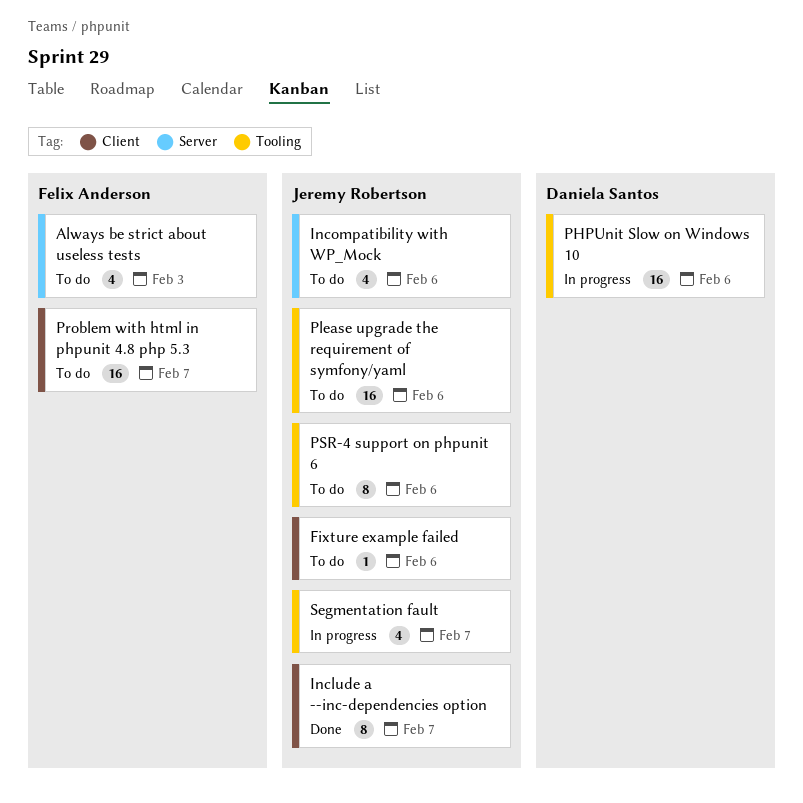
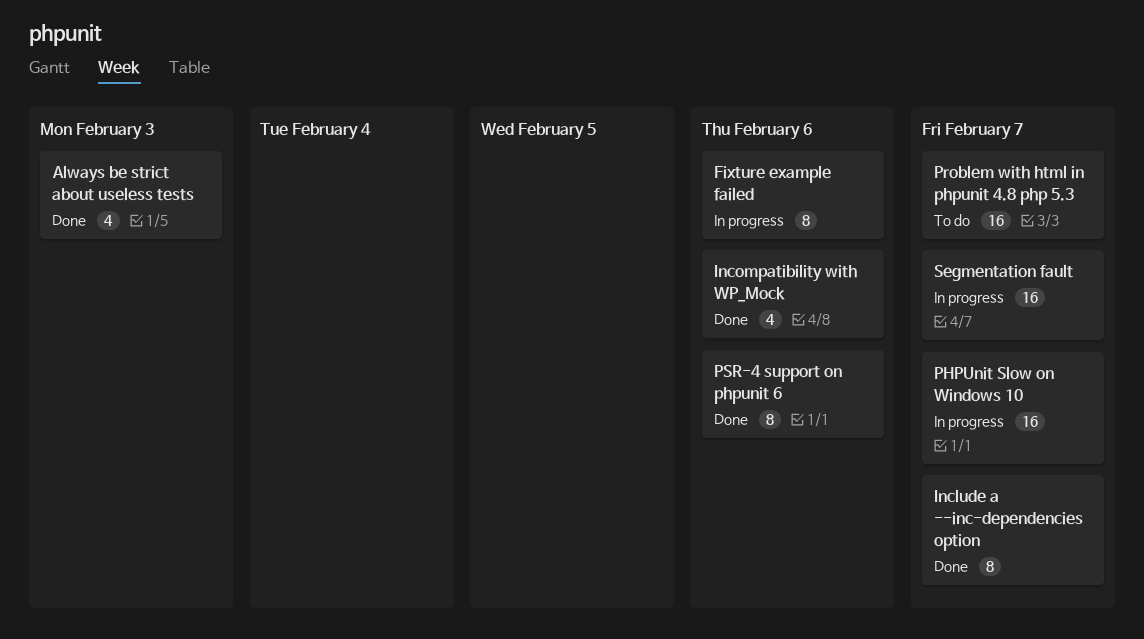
Always be strict about useless tests, status: To do -> Done
Fixture example failed, status: To do -> In progress
Fixture example failed, estimate: 1 -> 8
Incompatibility with WP_Mock, status: To do -> Done
PHPUnit Slow on Windows 10, due: Feb 6 -> Feb 7
Please upgrade the requirement of symfony/yaml: present -> none
PSR-4 support on phpunit 6, status: To do -> Done
Segmentation fault, estimate: 4 -> 16

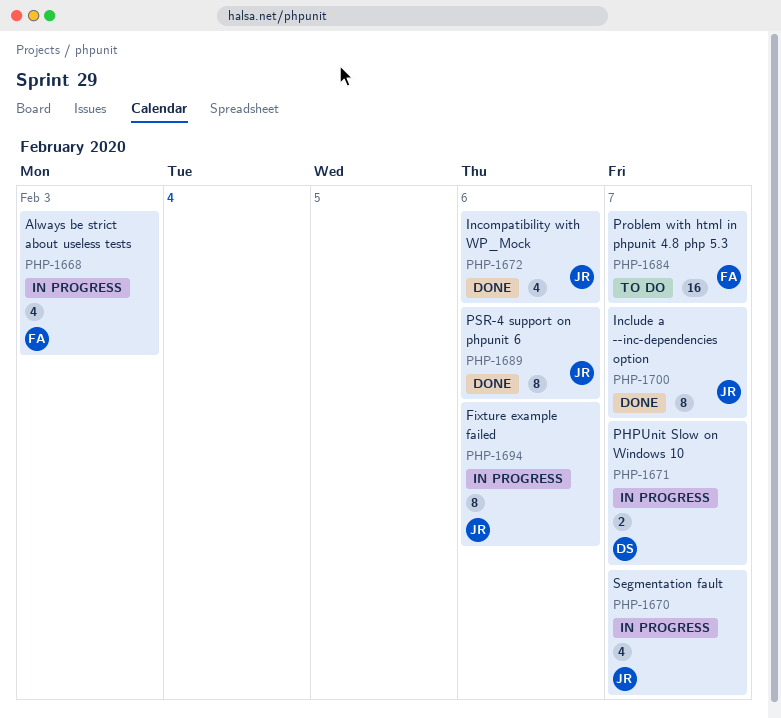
Always be strict about useless tests, status: Done -> In progress
PHPUnit Slow on Windows 10, estimate: 16 -> 2
Segmentation fault, estimate: 16 -> 4

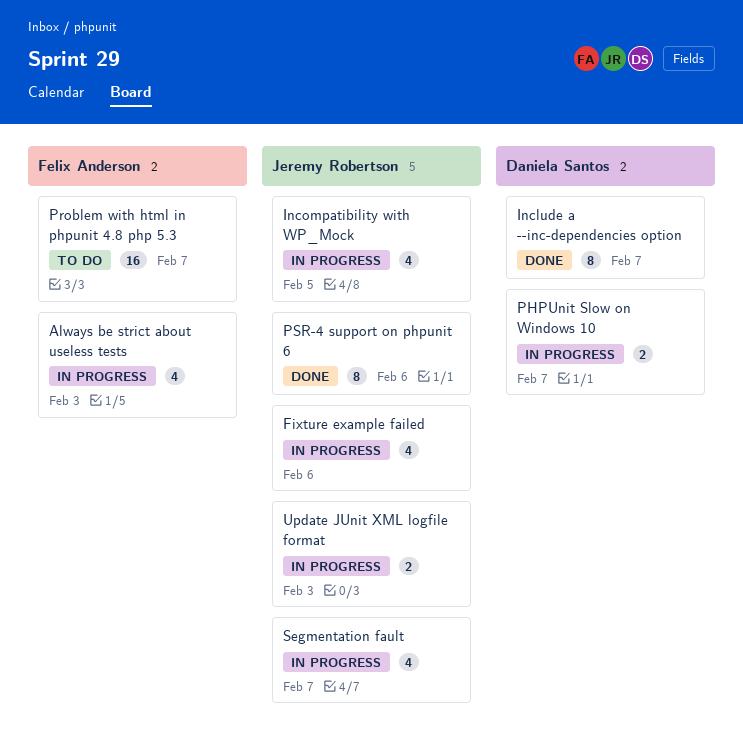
Fixture example failed, estimate: 8 -> 4
Include a --inc-dependencies option, owner: Jeremy Robertson -> Daniela Santos
Incompatibility with WP_Mock, status: Done -> In progress
Incompatibility with WP_Mock, due: Feb 6 -> Feb 5
Update JUnit XML logfile format: none -> present

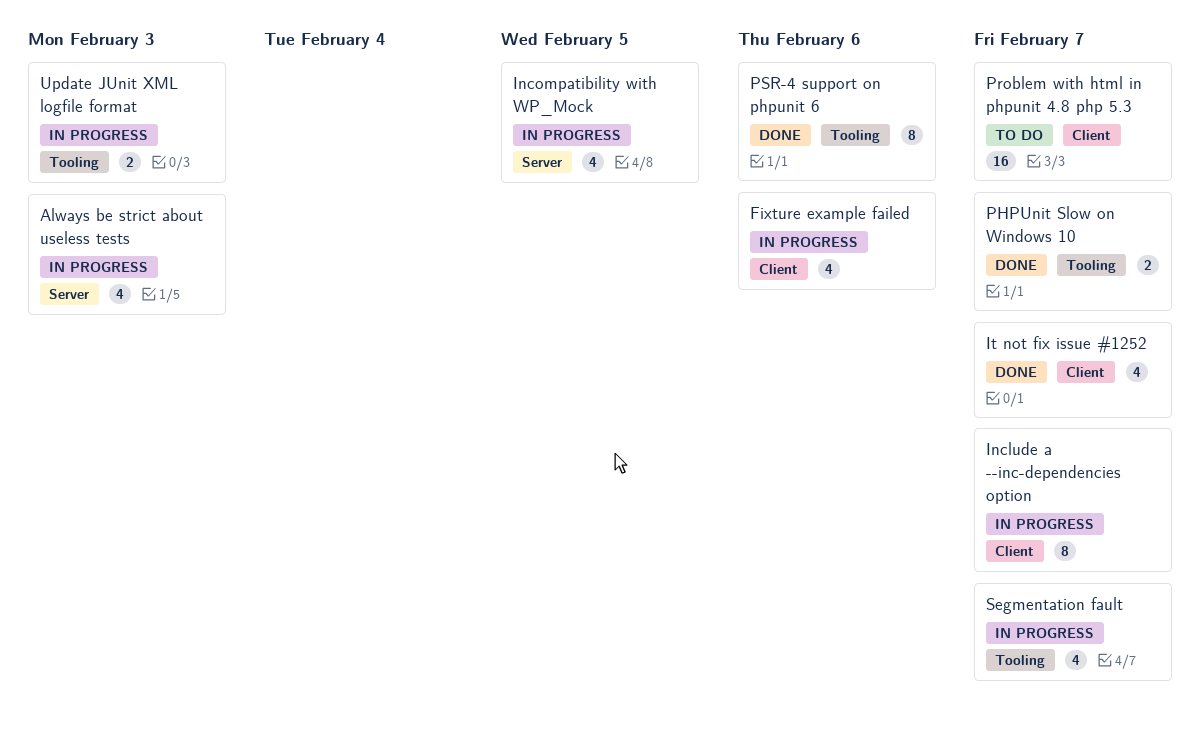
Include a --inc-dependencies option, status: Done -> In progress
It not fix issue #1252: none -> present
PHPUnit Slow on Windows 10, status: In progress -> Done

